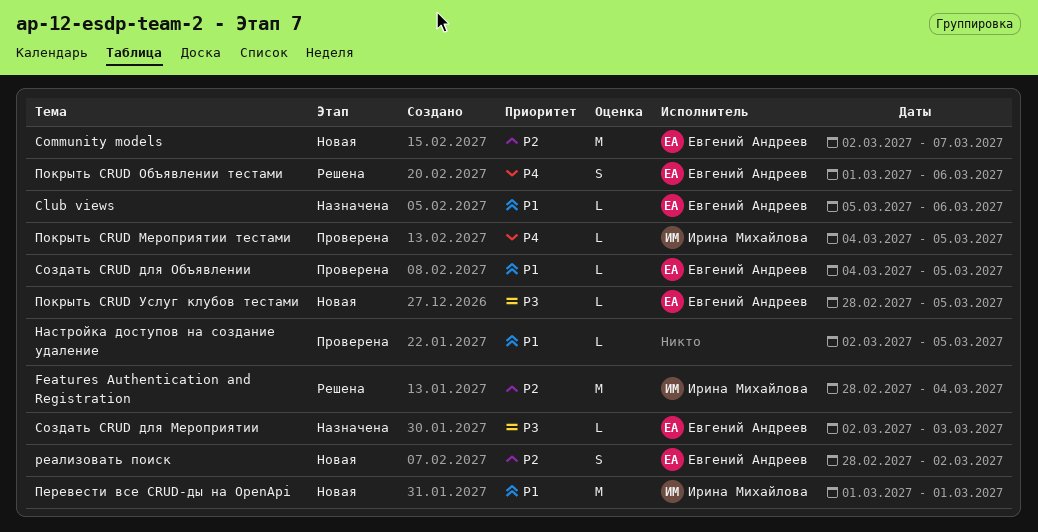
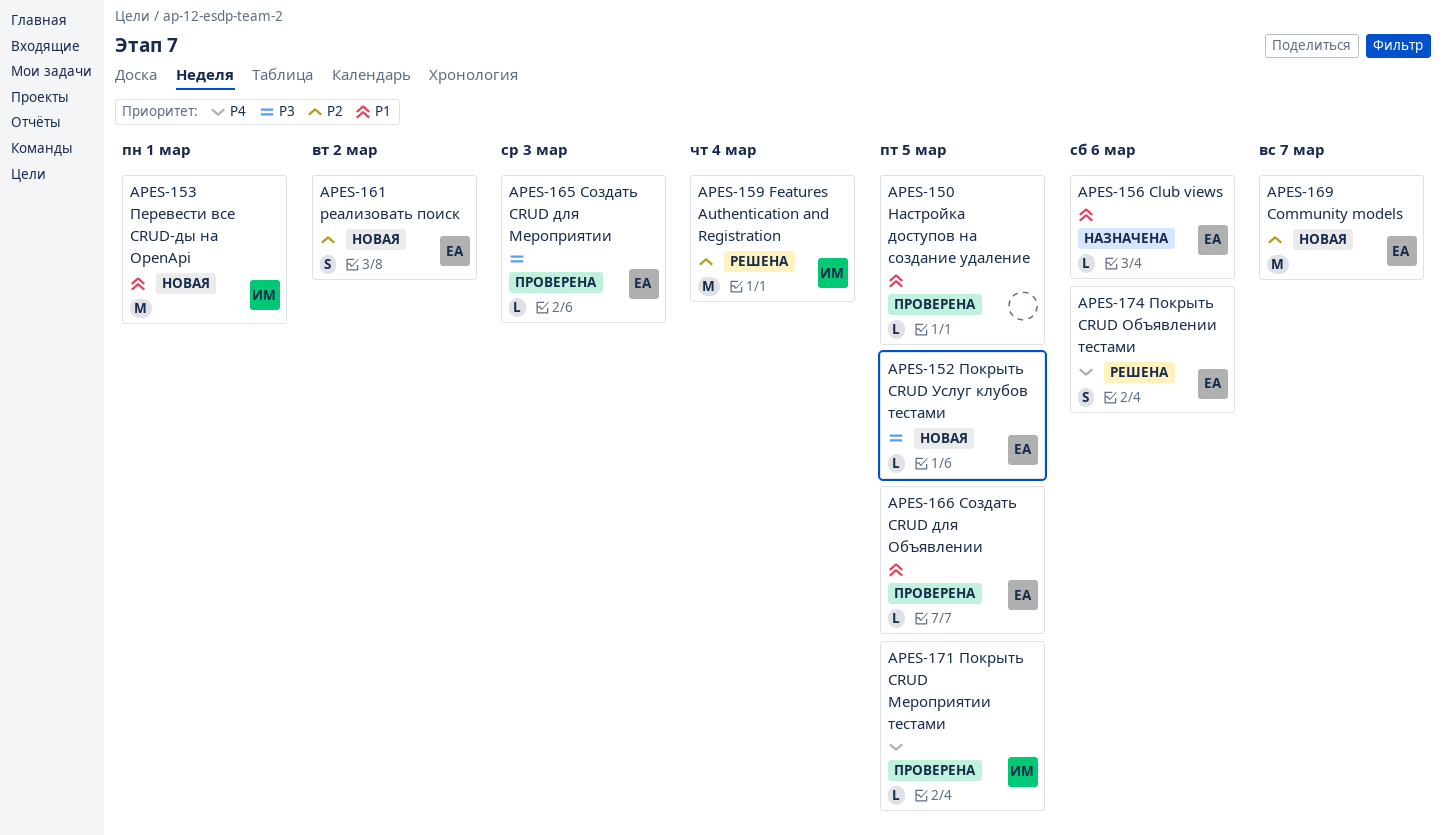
Создать CRUD для Мероприятии, status: Назначена -> Проверена

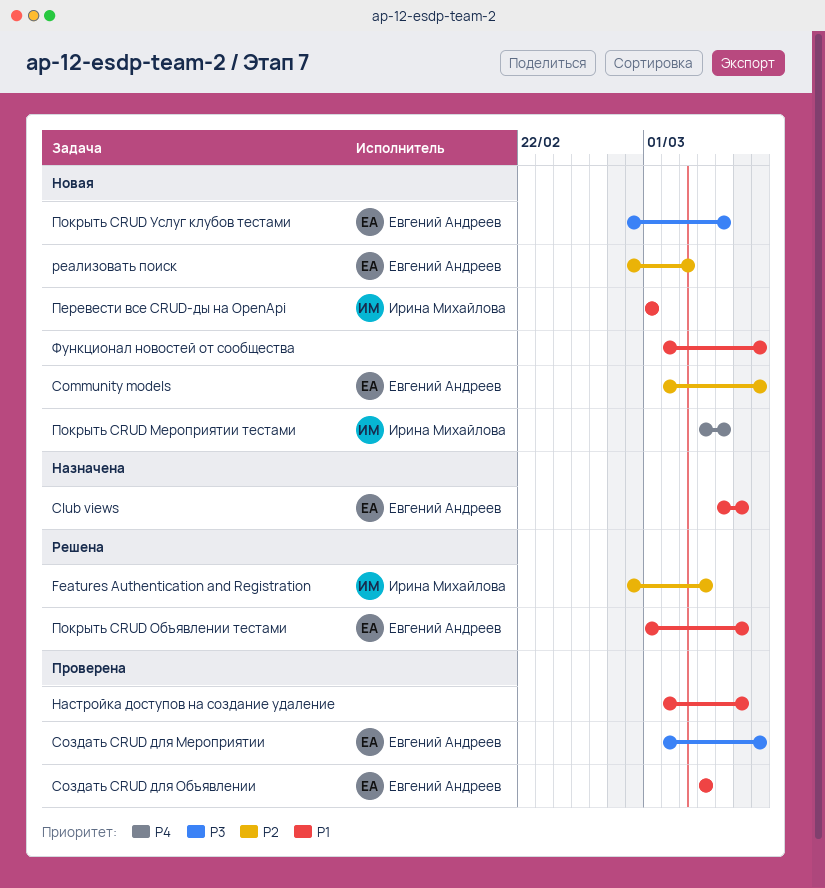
Настройка доступов на создание удаление, due: Mar 5 -> Mar 6
Покрыть CRUD Мероприятии тестами, status: Проверена -> Новая
Покрыть CRUD Объявлении тестами, priority: P4 -> P1
реализовать поиск, due: Mar 2 -> Mar 3
Создать CRUD для Мероприятии, due: Mar 3 -> Mar 7
Создать CRUD для Объявлении, due: Mar 5 -> Mar 4
Функционал новостей от сообщества: none -> present

